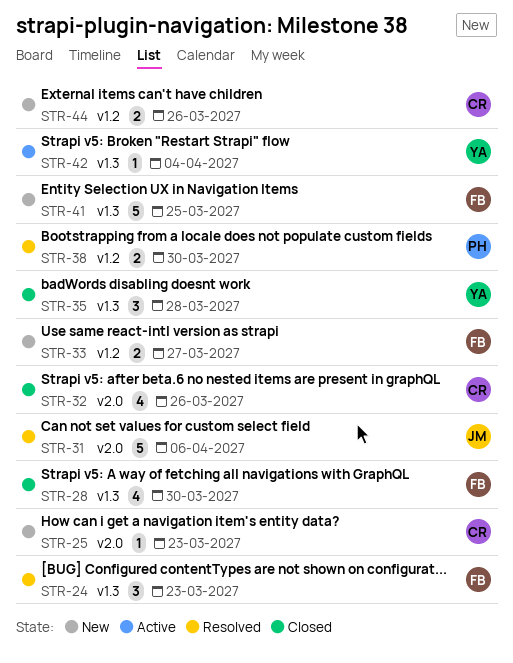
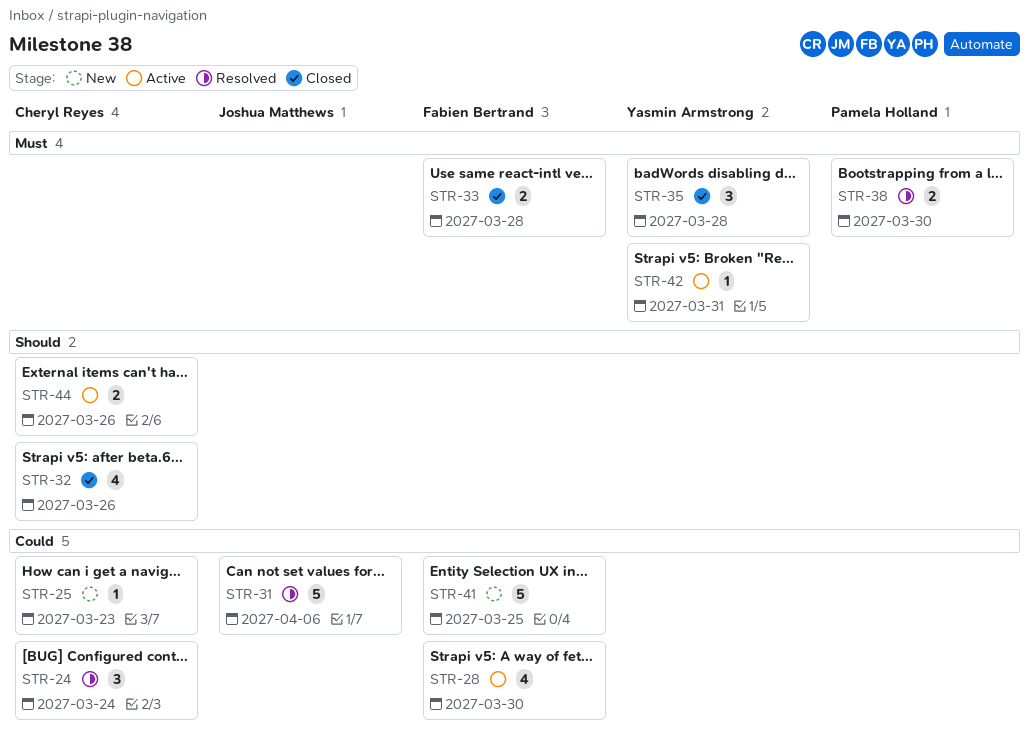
STR-24, owner: Fabien Bertrand -> Cheryl Reyes
STR-24, due: Mar 23 -> Mar 24
STR-28, status: Closed -> Active
STR-33, status: New -> Closed
STR-33, due: Mar 27 -> Mar 28
STR-42, due: Apr 4 -> Mar 31
STR-44, status: New -> Active

